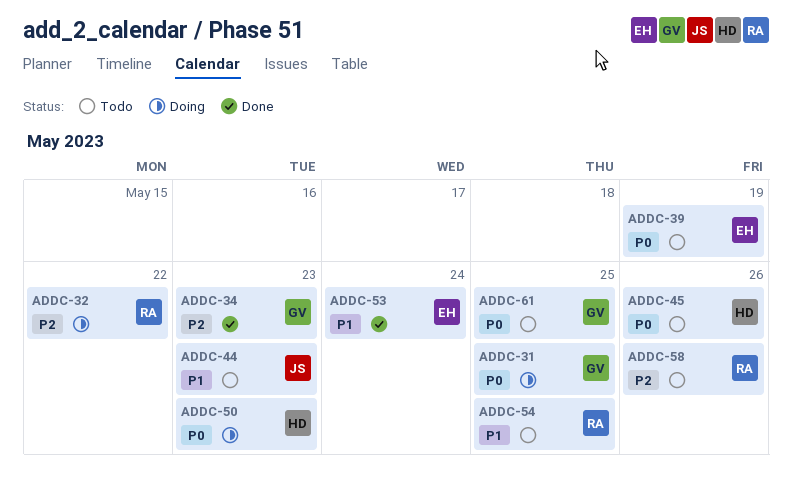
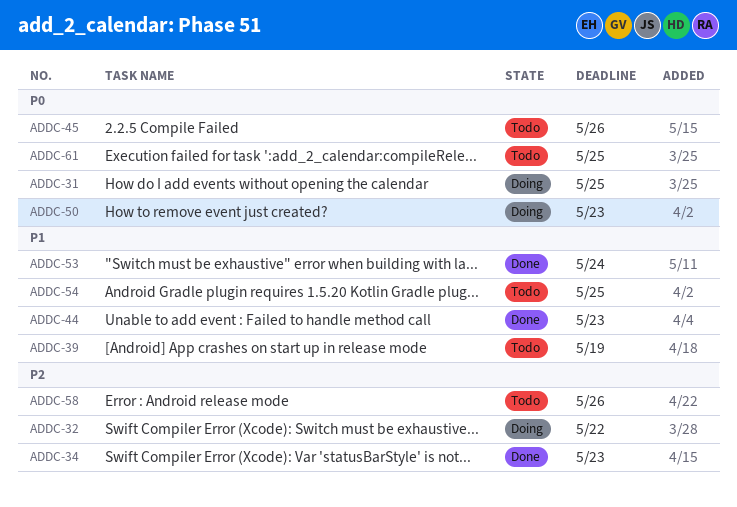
ADDC-39, priority: P0 -> P1
ADDC-44, status: Todo -> Done

